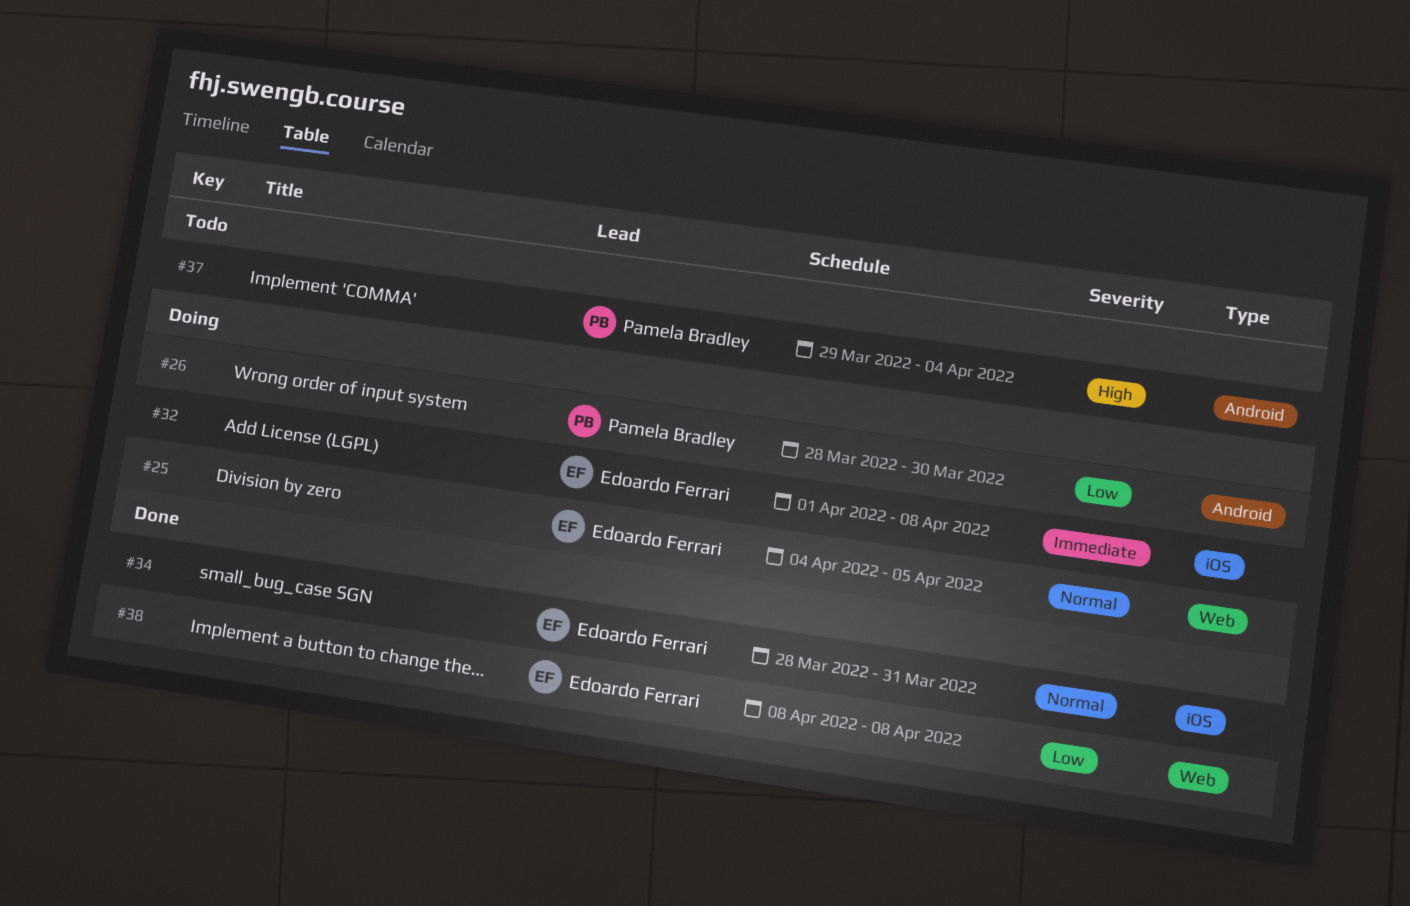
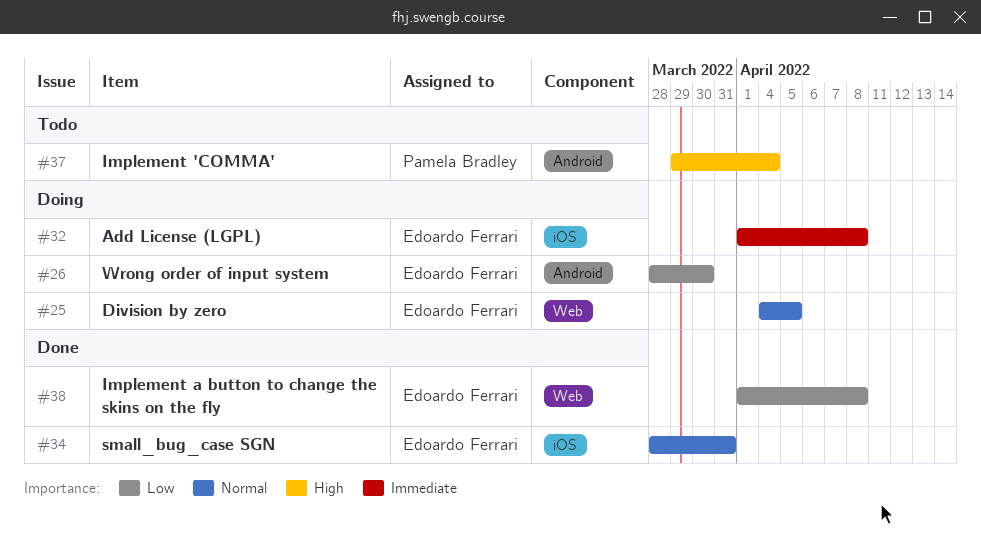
#26, owner: Pamela Bradley -> Edoardo Ferrari
#38, start: Apr 8 -> Apr 1

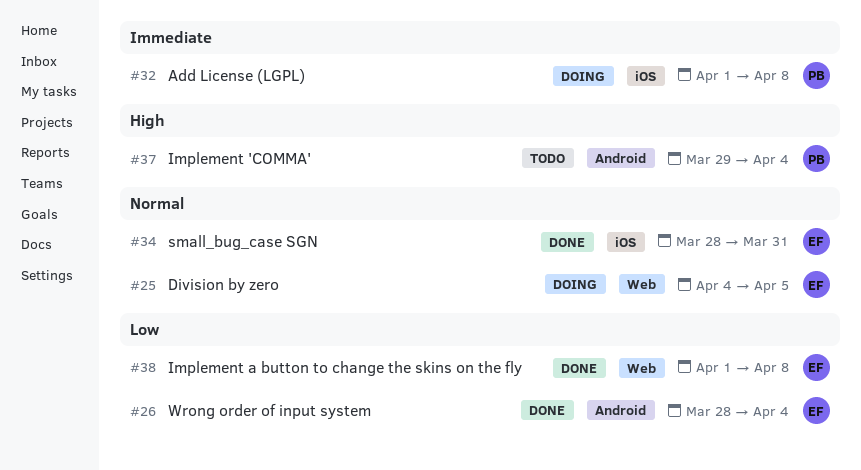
#26, status: Doing -> Done
#26, due: Mar 30 -> Apr 4
#32, owner: Edoardo Ferrari -> Pamela Bradley

